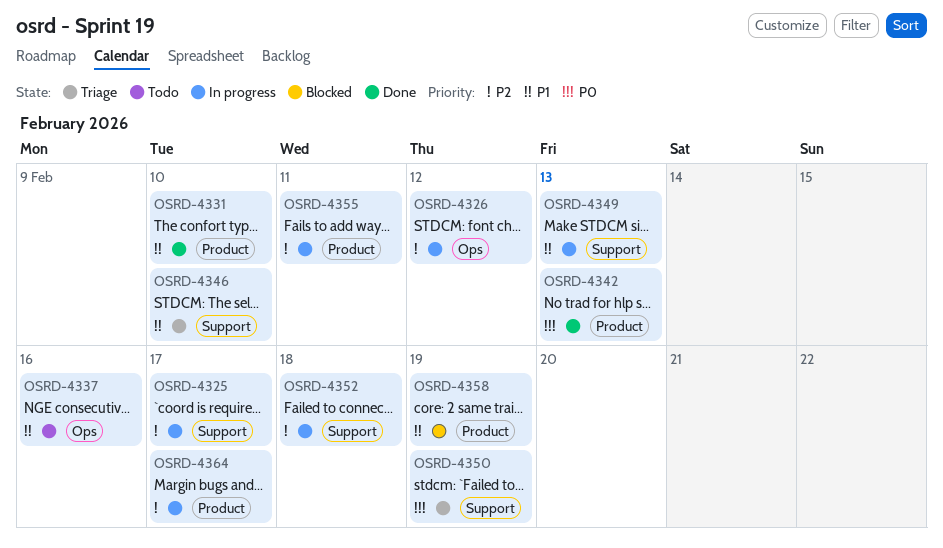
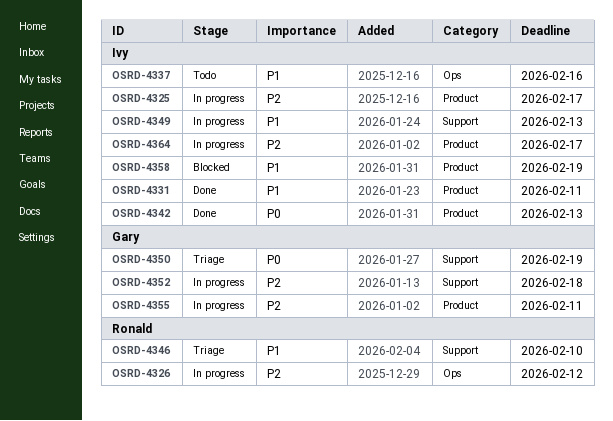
OSRD-4325, label: Support -> Product
OSRD-4331, due: Feb 10 -> Feb 11

